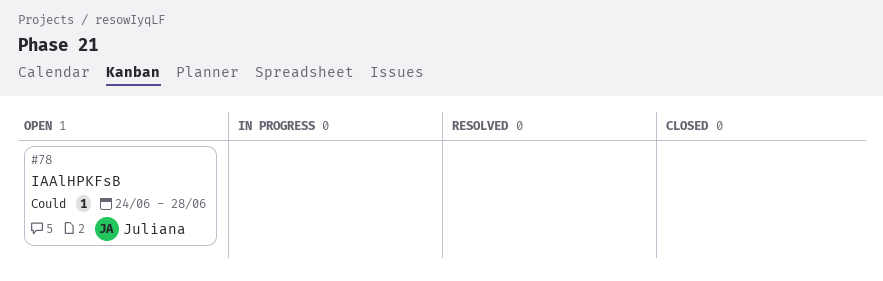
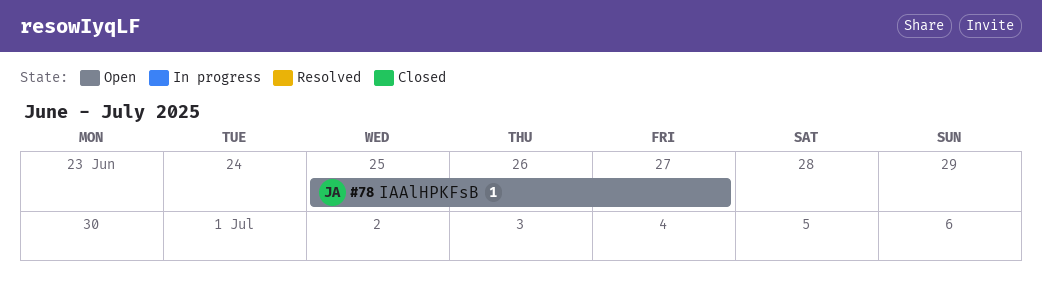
#78, start: Jun 24 -> Jun 25
#78, due: Jun 28 -> Jun 27

